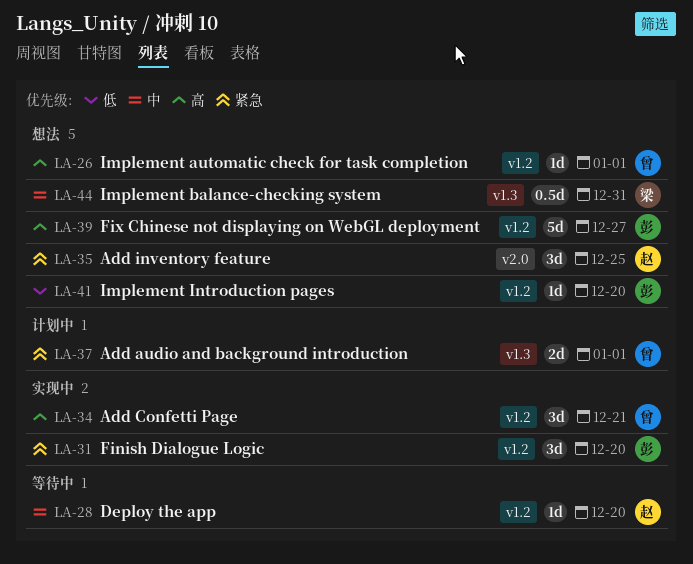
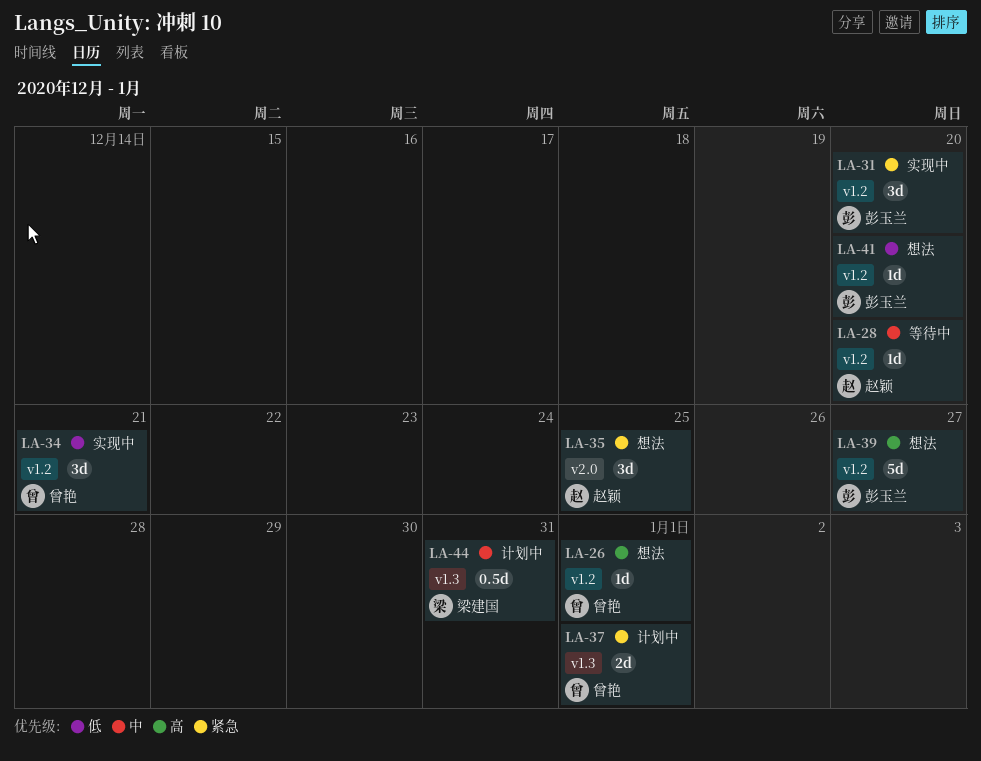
LA-34, priority: 高 -> 低
LA-44, status: 想法 -> 计划中

